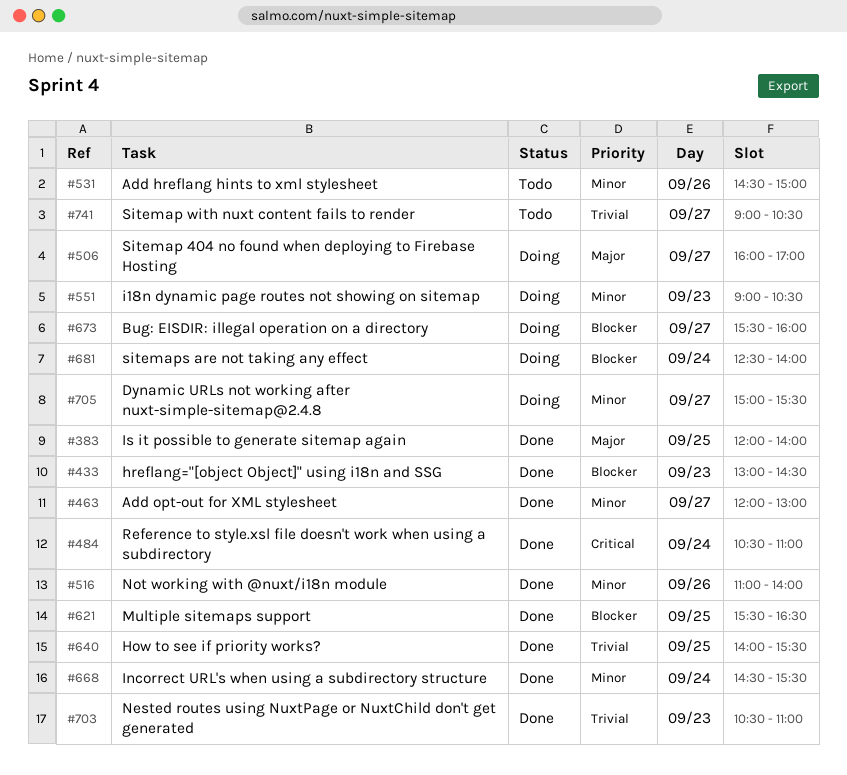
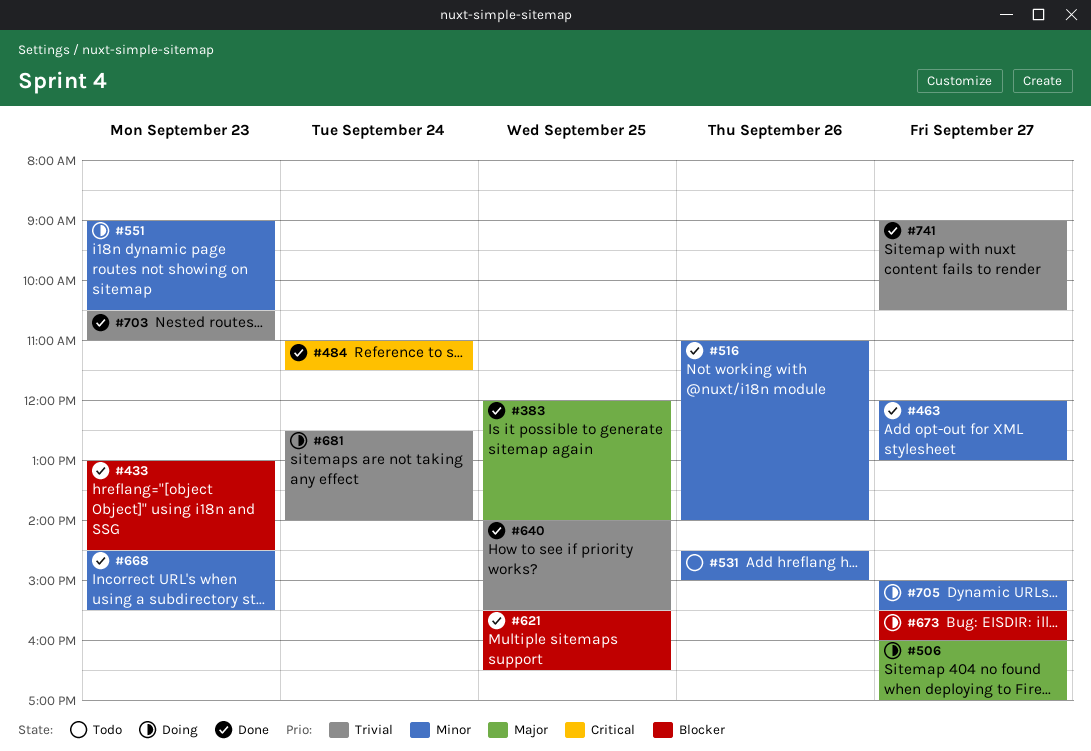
#484, begins: 10:30 -> 11:00
#484, ends: 11:00 -> 11:30
#668, day: Sep 24 -> Sep 23
#681, priority: Blocker -> Trivial
#741, status: Todo -> Done

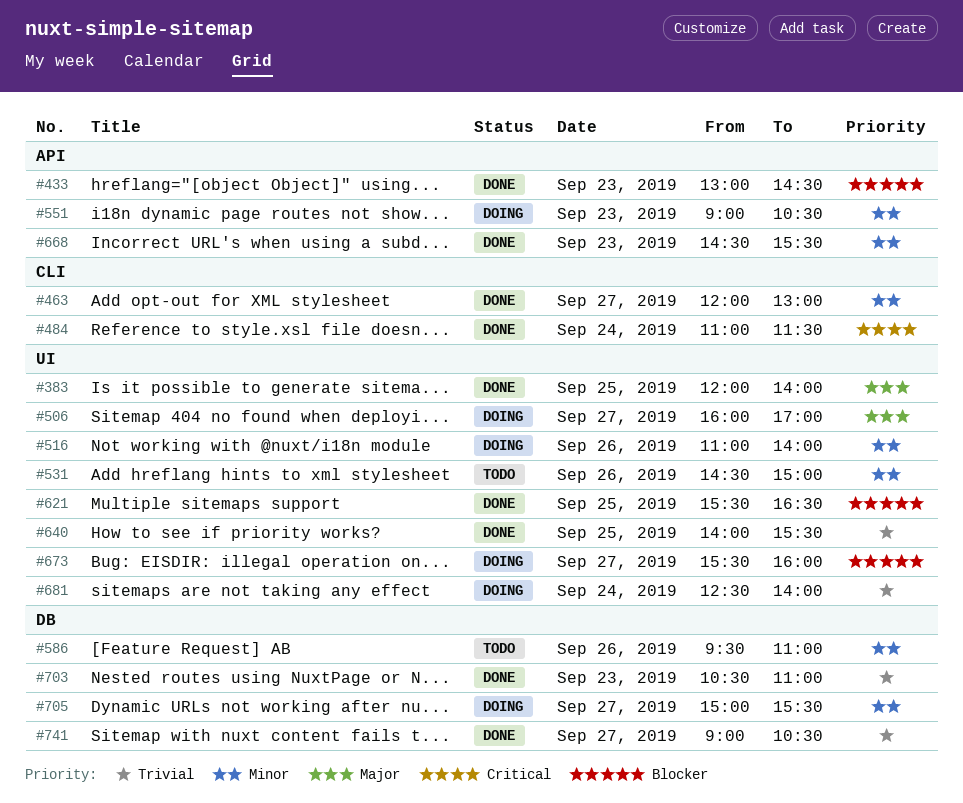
#516, status: Done -> Doing
#586: none -> present

